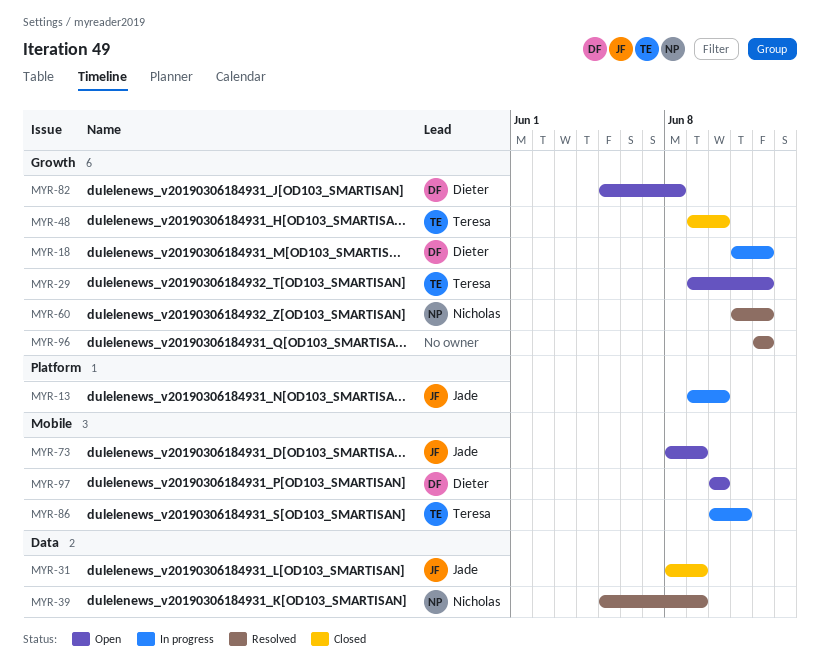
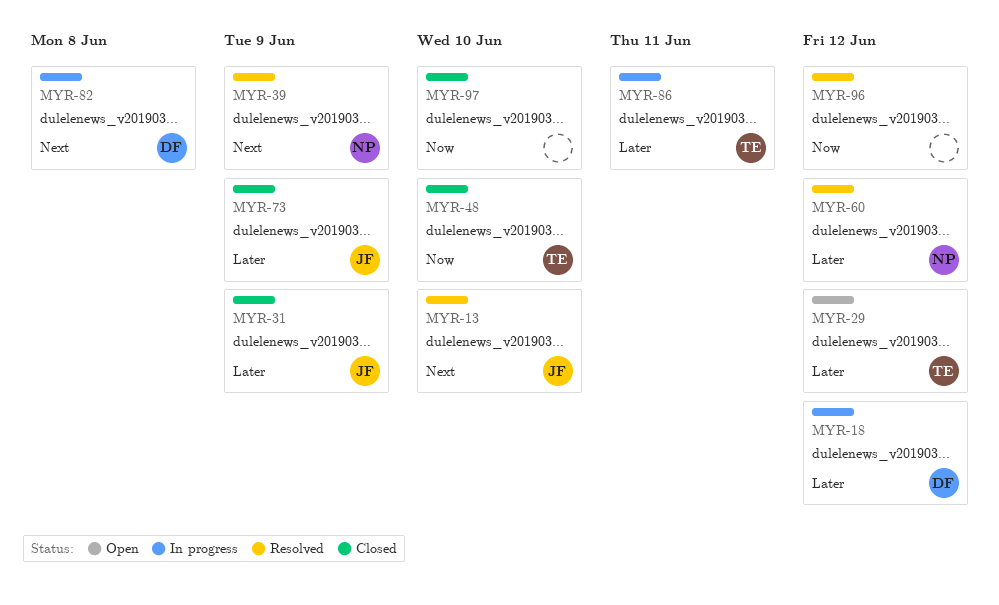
MYR-13, status: In progress -> Resolved
MYR-73, status: Open -> Closed
MYR-82, status: Open -> In progress
MYR-97, status: Open -> Closed
MYR-97, owner: Dieter -> none

